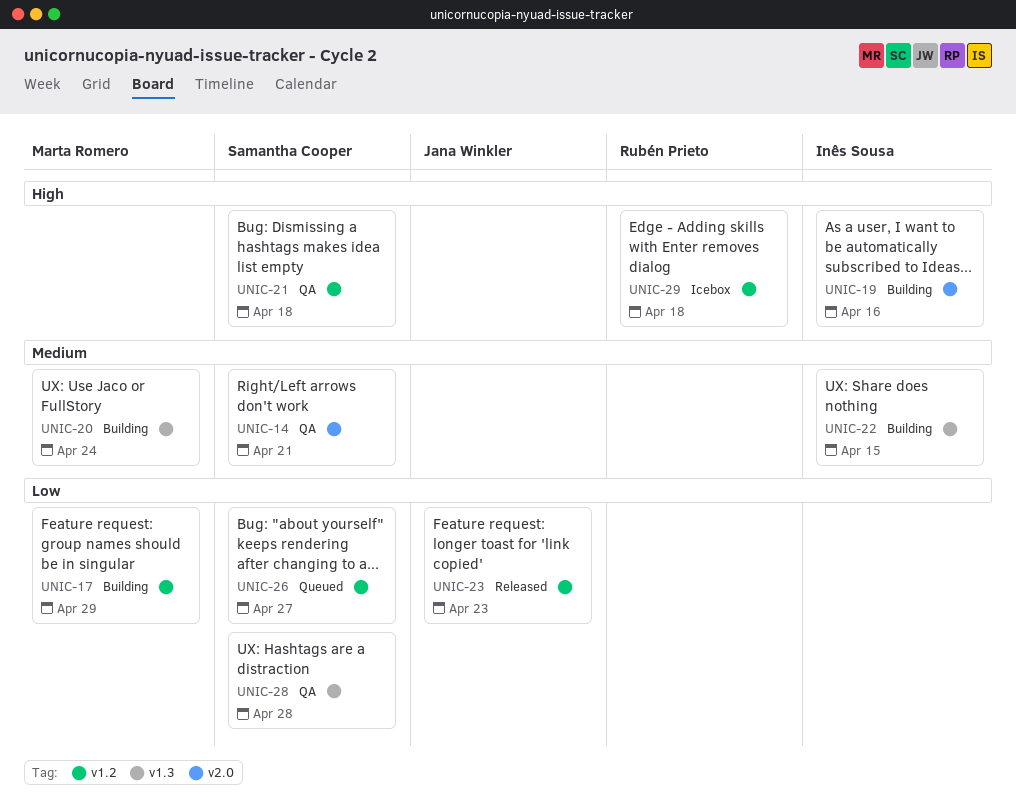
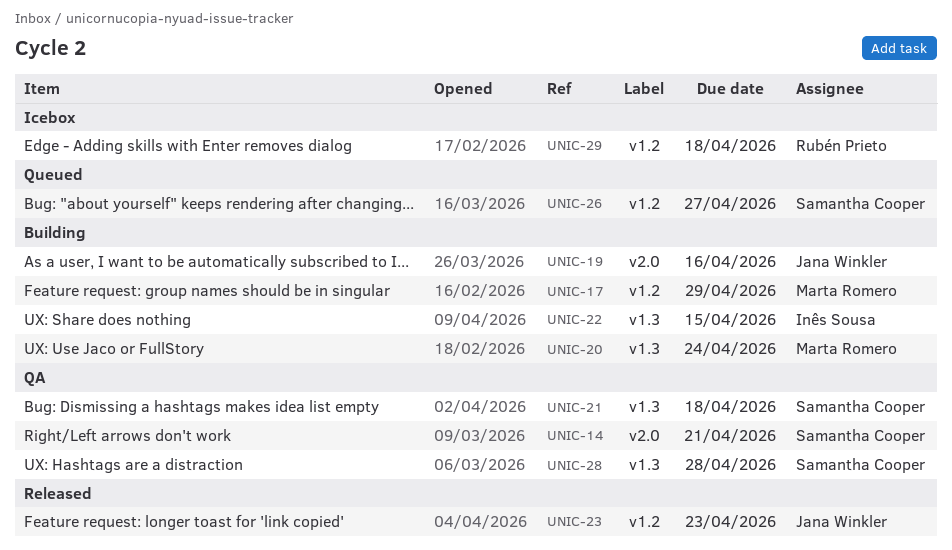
UNIC-19, owner: Inês Sousa -> Jana Winkler
UNIC-21, label: v1.2 -> v1.3

